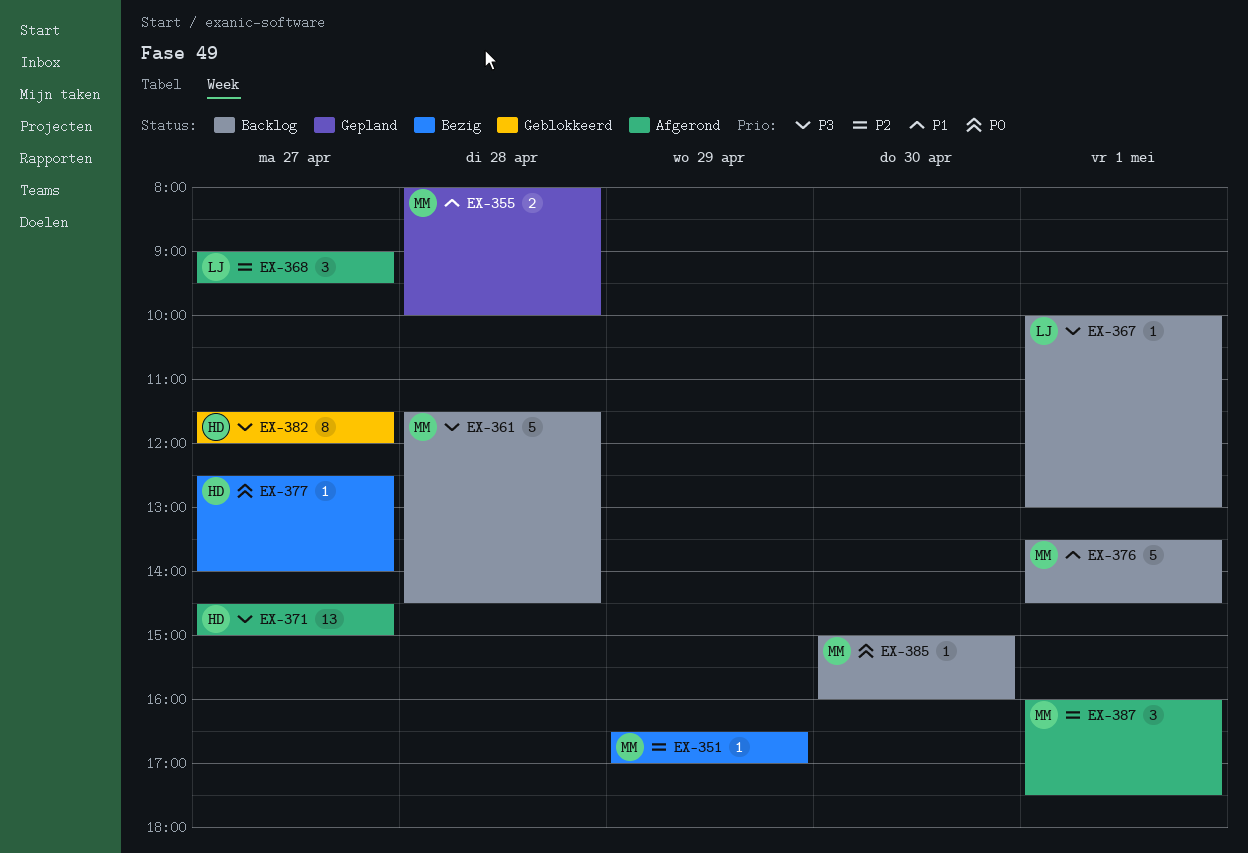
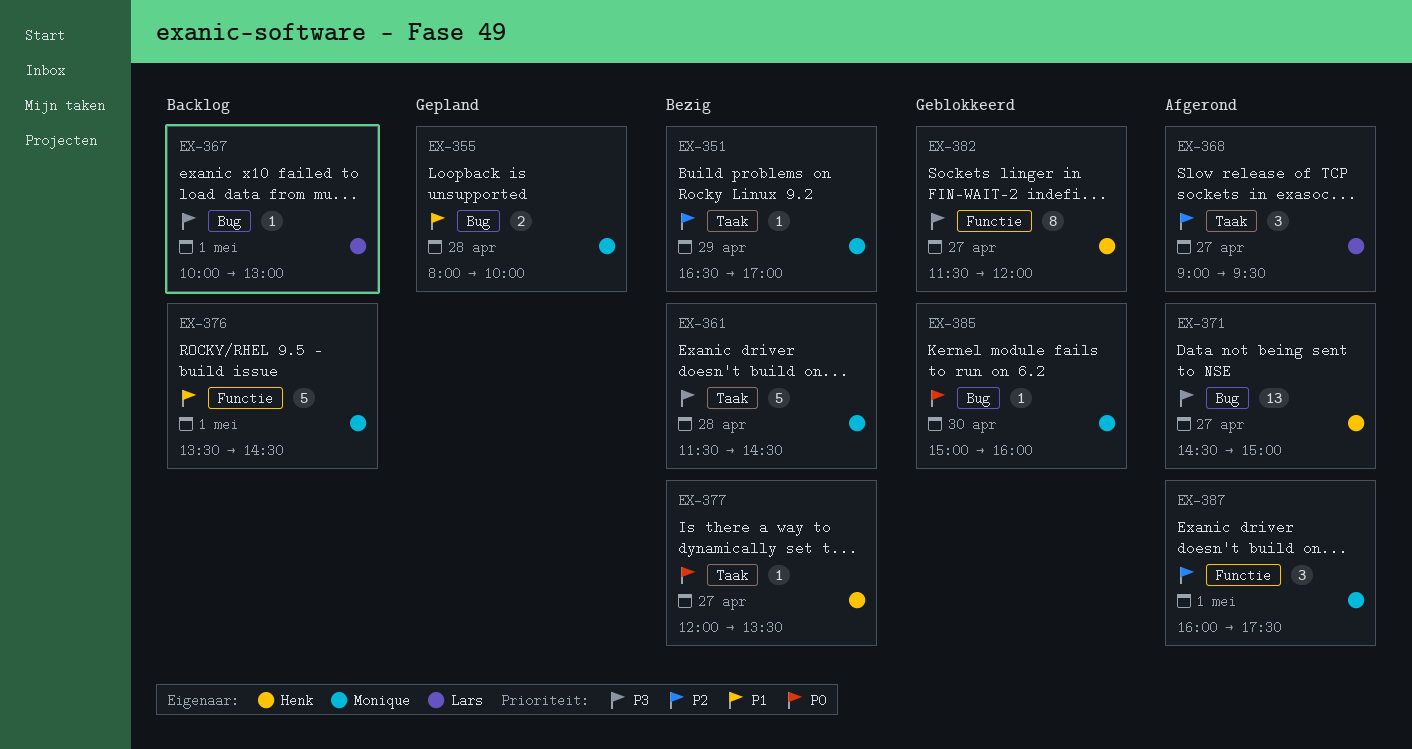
EX-361, status: Backlog -> Bezig
EX-377, begins: 12:30 -> 12:00
EX-377, ends: 14:00 -> 13:30
EX-385, status: Backlog -> Geblokkeerd

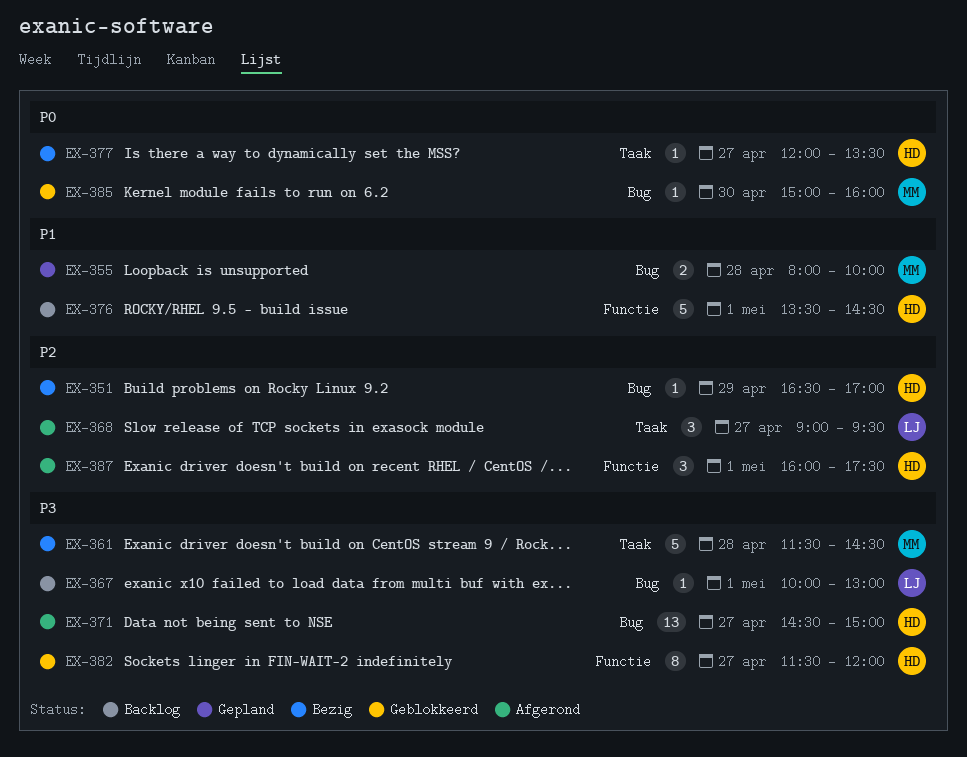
EX-351, owner: Monique -> Henk
EX-351, label: Taak -> Bug
EX-376, owner: Monique -> Henk
EX-387, owner: Monique -> Henk

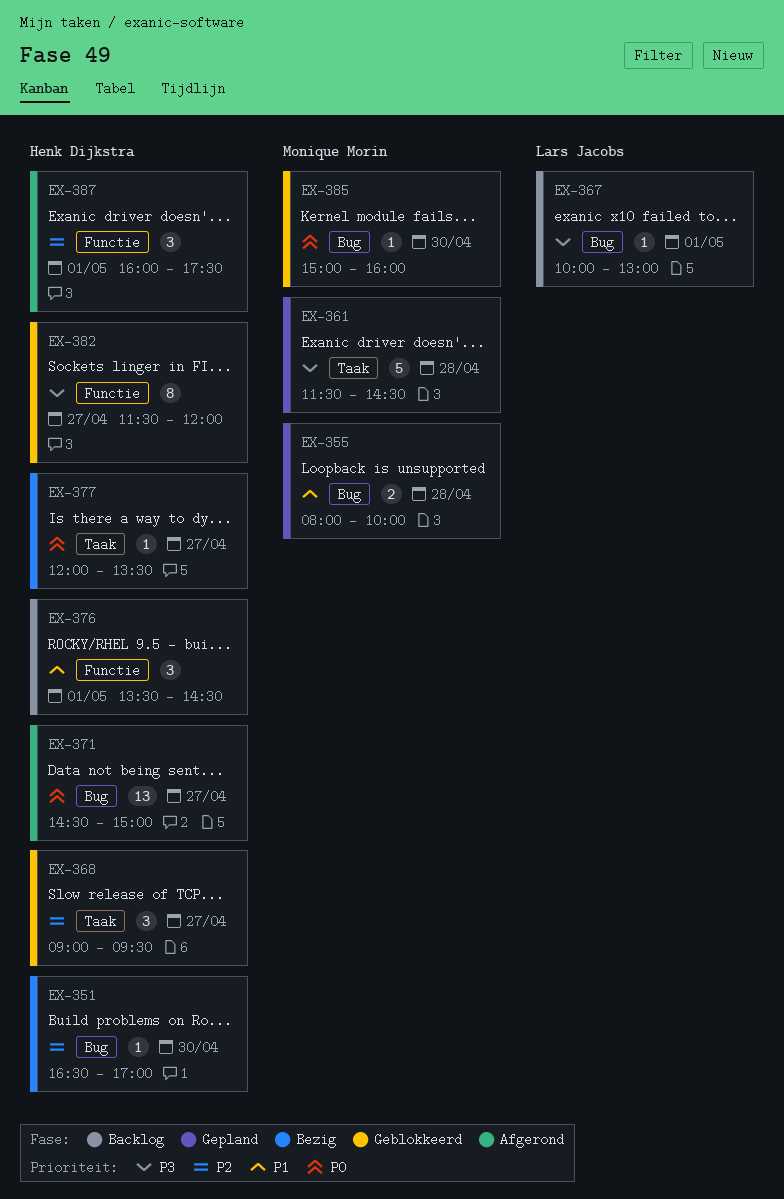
EX-351, day: Apr 29 -> Apr 30
EX-361, status: Bezig -> Gepland
EX-368, status: Afgerond -> Geblokkeerd
EX-368, owner: Lars Jacobs -> Henk Dijkstra
EX-371, priority: P3 -> P0
EX-376, estimate: 5 -> 3

